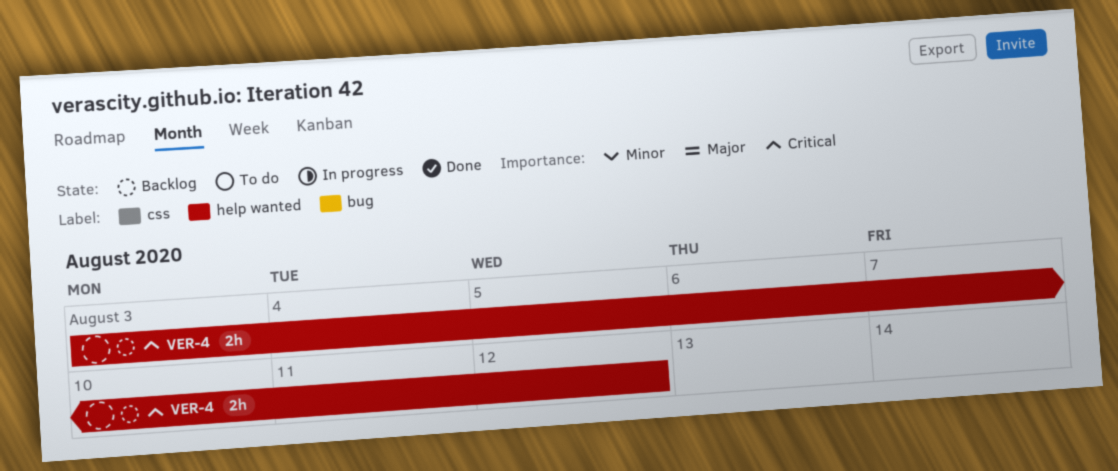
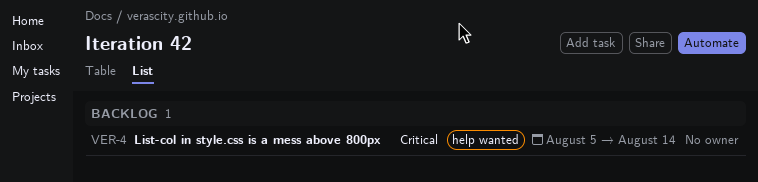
VER-4, start: Aug 3 -> Aug 5
VER-4, due: Aug 12 -> Aug 14

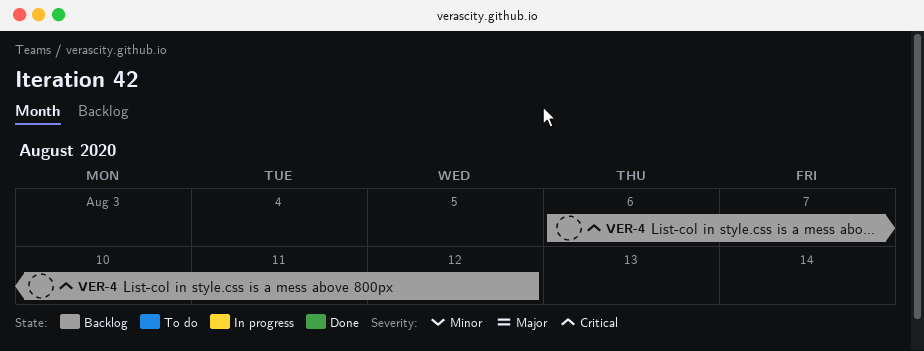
VER-4, start: Aug 5 -> Aug 6
VER-4, due: Aug 14 -> Aug 12

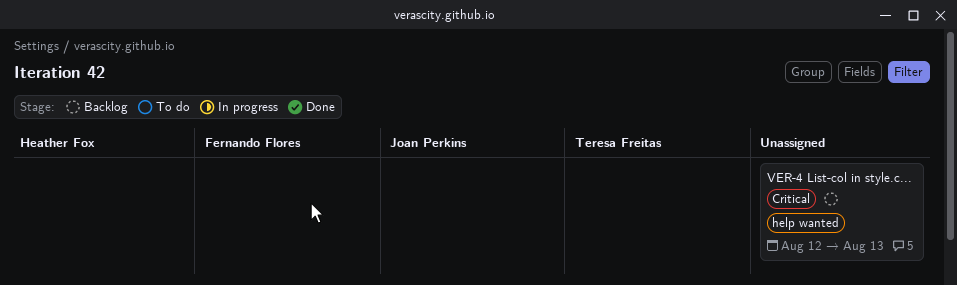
VER-4, start: Aug 6 -> Aug 12
VER-4, due: Aug 12 -> Aug 13

